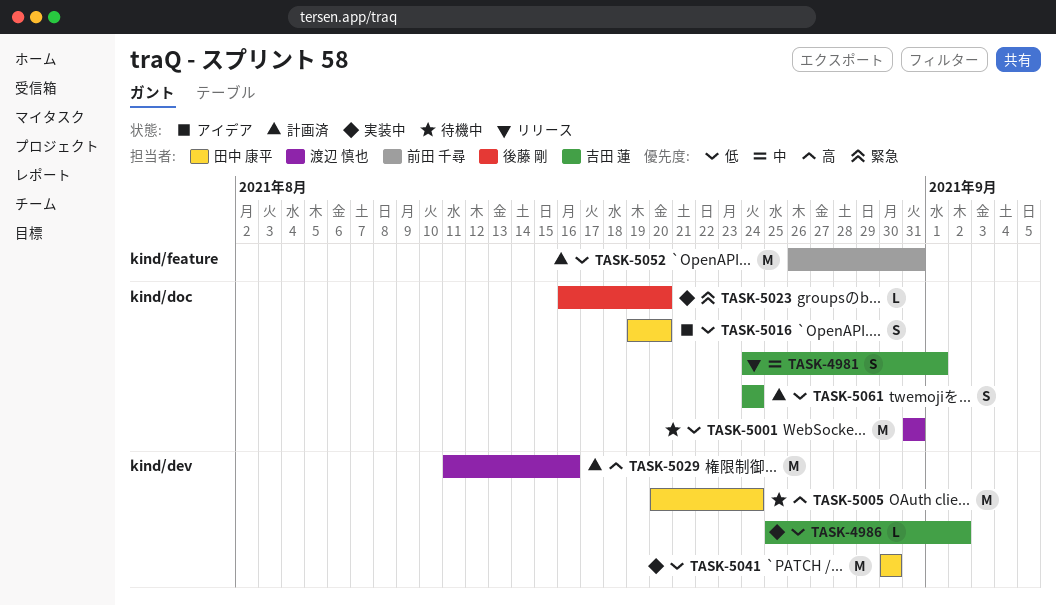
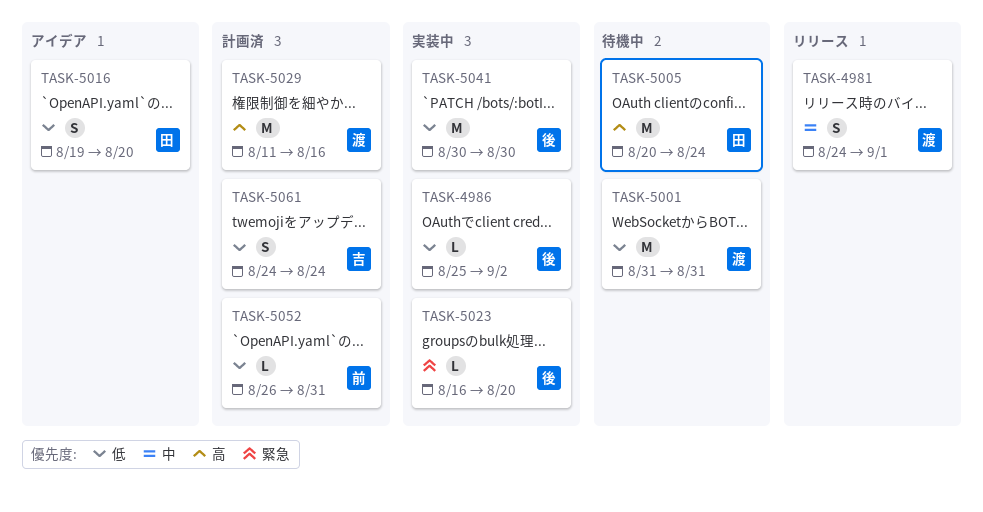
TASK-4981, owner: 吉田 蓮 -> 渡辺 慎也
TASK-4986, owner: 吉田 蓮 -> 後藤 剛
TASK-5041, owner: 田中 康平 -> 後藤 剛
TASK-5052, estimate: M -> L

